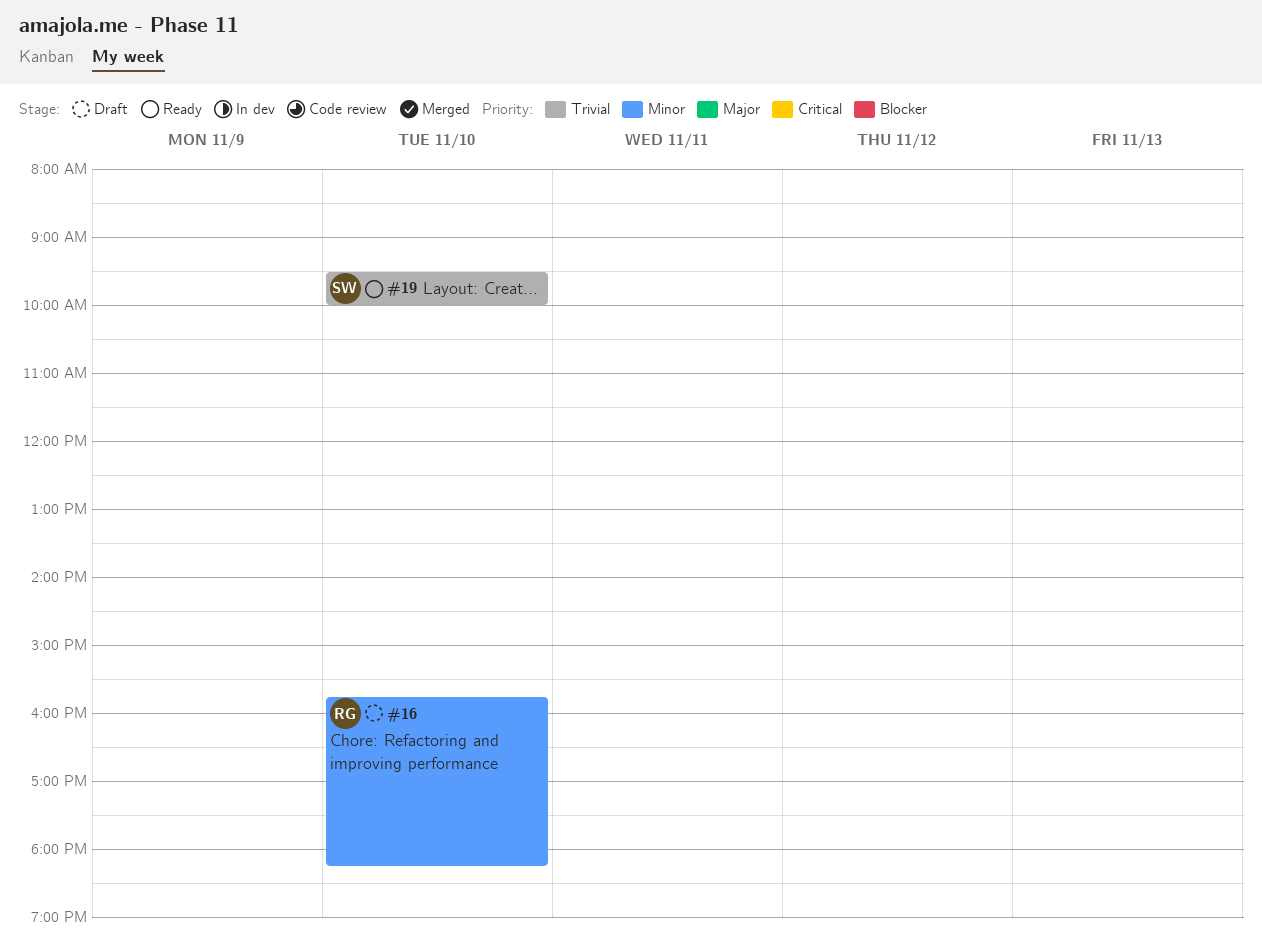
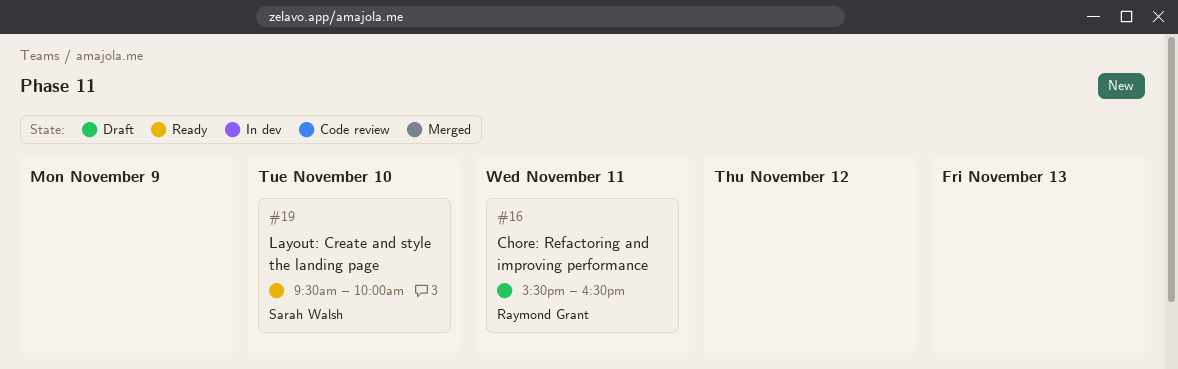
#16, day: Nov 10 -> Nov 11
#16, begins: 15:45 -> 15:30
#16, ends: 18:15 -> 16:30

